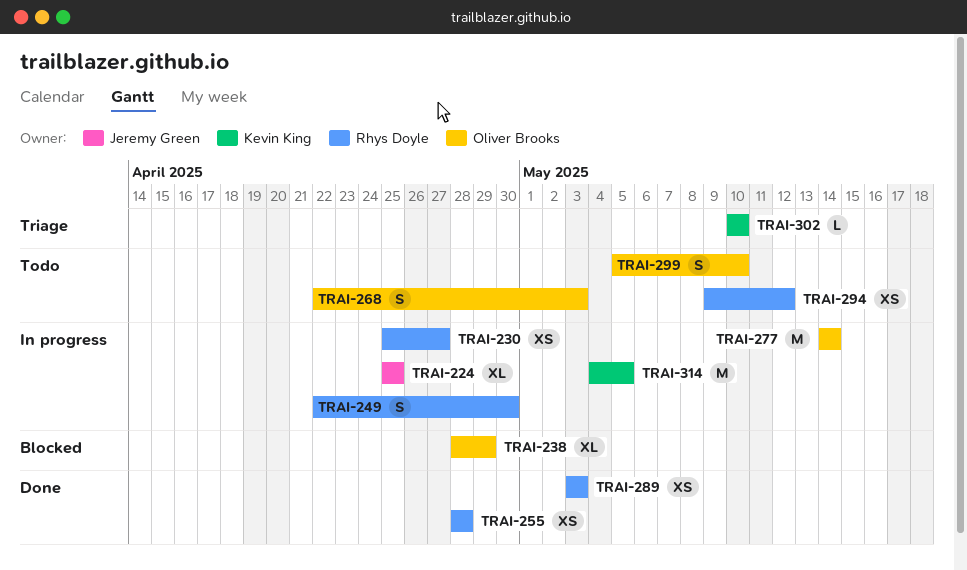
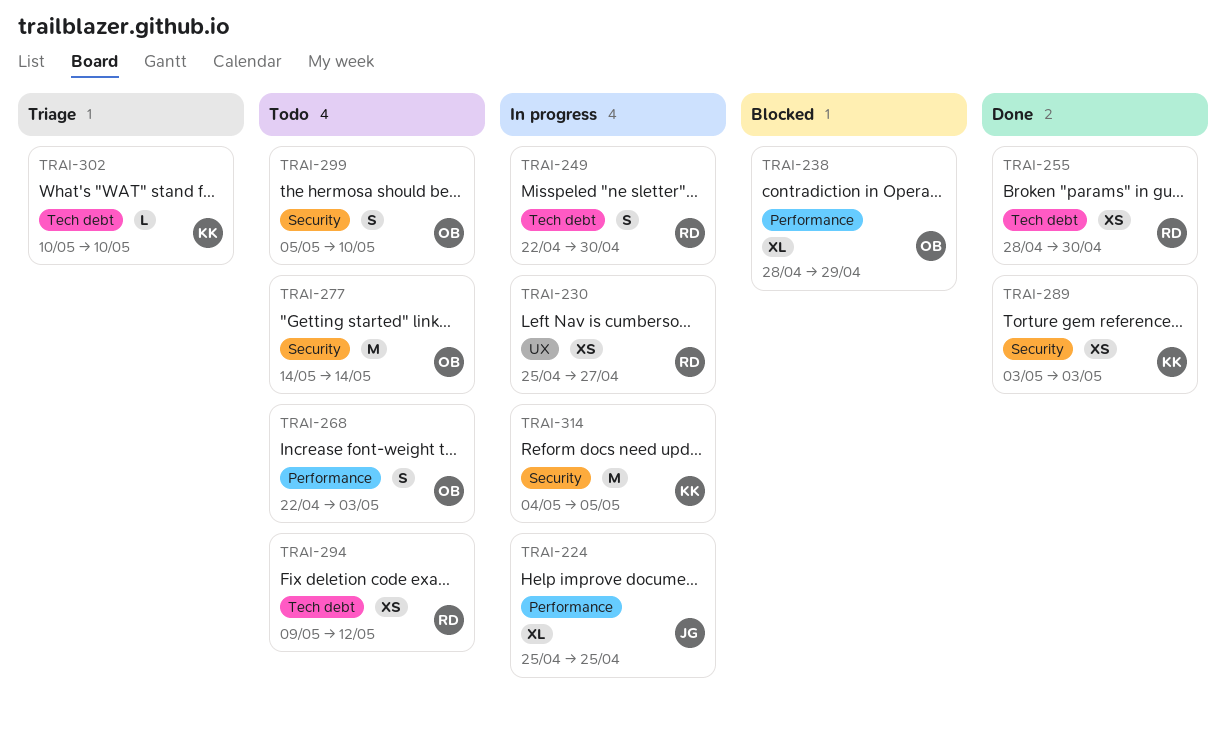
TRAI-255, due: Apr 28 -> Apr 30
TRAI-277, status: In progress -> Todo
TRAI-289, owner: Rhys Doyle -> Kevin King

